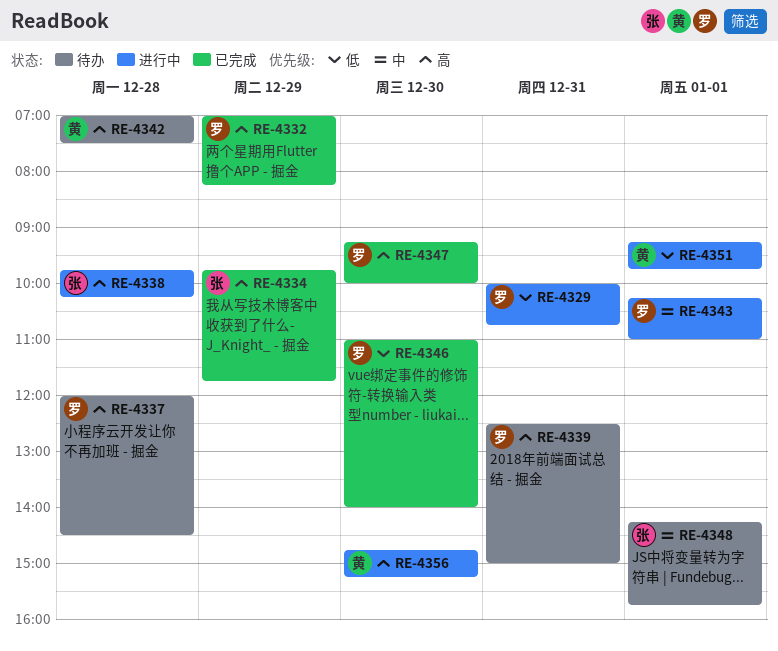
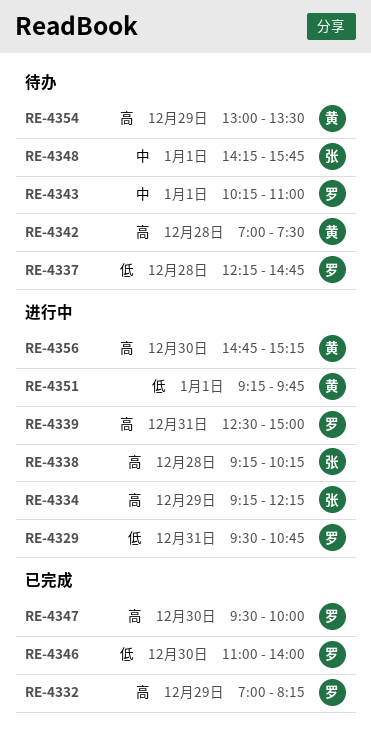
RE-4329, begins: 10:00 -> 09:30
RE-4334, status: 已完成 -> 进行中
RE-4334, begins: 09:45 -> 09:15
RE-4334, ends: 11:45 -> 12:15
RE-4337, priority: 高 -> 低
RE-4337, begins: 12:00 -> 12:15
RE-4337, ends: 14:30 -> 14:45
RE-4338, begins: 09:45 -> 09:15
RE-4339, status: 待办 -> 进行中
RE-4343, status: 进行中 -> 待办
RE-4347, begins: 09:15 -> 09:30
RE-4354: none -> present

